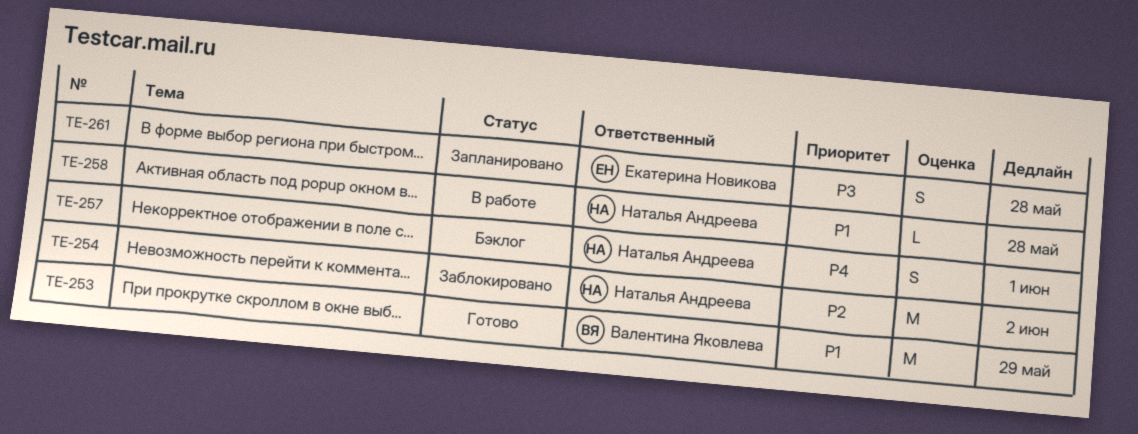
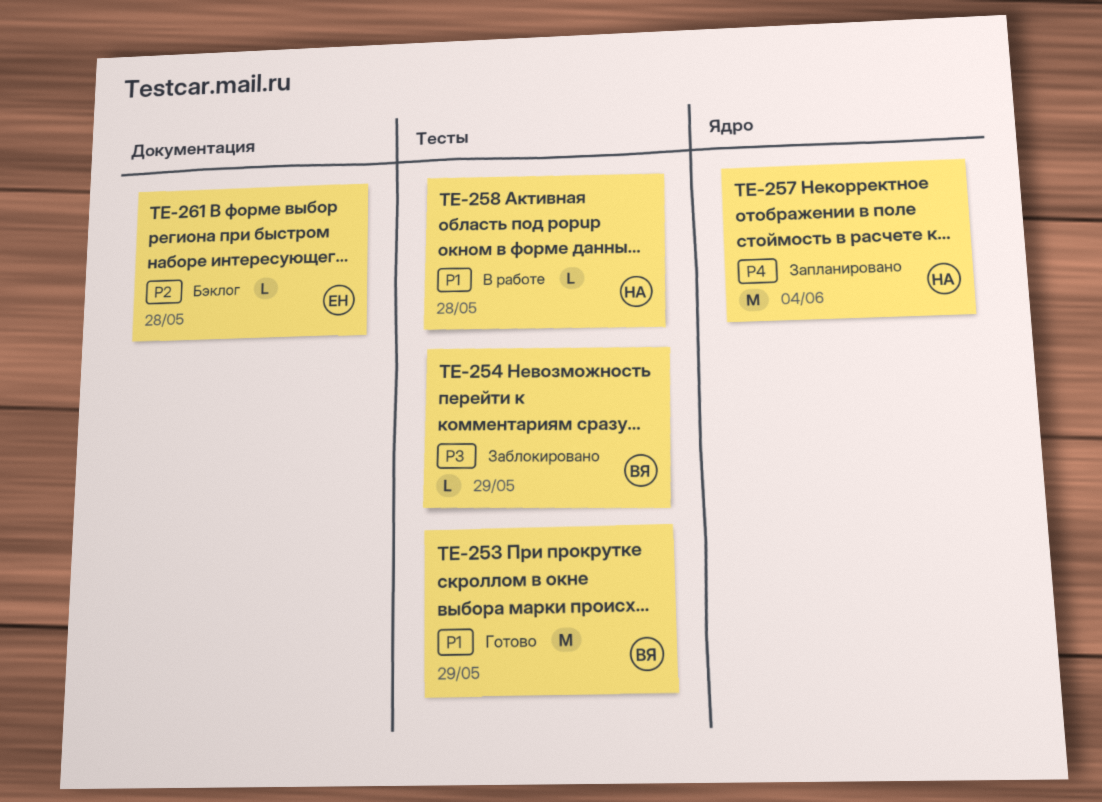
TE-254, owner: Наталья Андреева -> Валентина Яковлева
TE-254, priority: P2 -> P3
TE-254, estimate: M -> L
TE-254, due: Jun 2 -> May 29
TE-257, status: Бэклог -> Запланировано
TE-257, estimate: S -> M
TE-257, due: Jun 1 -> Jun 4
TE-261, status: Запланировано -> Бэклог
TE-261, priority: P3 -> P2
TE-261, estimate: S -> L

